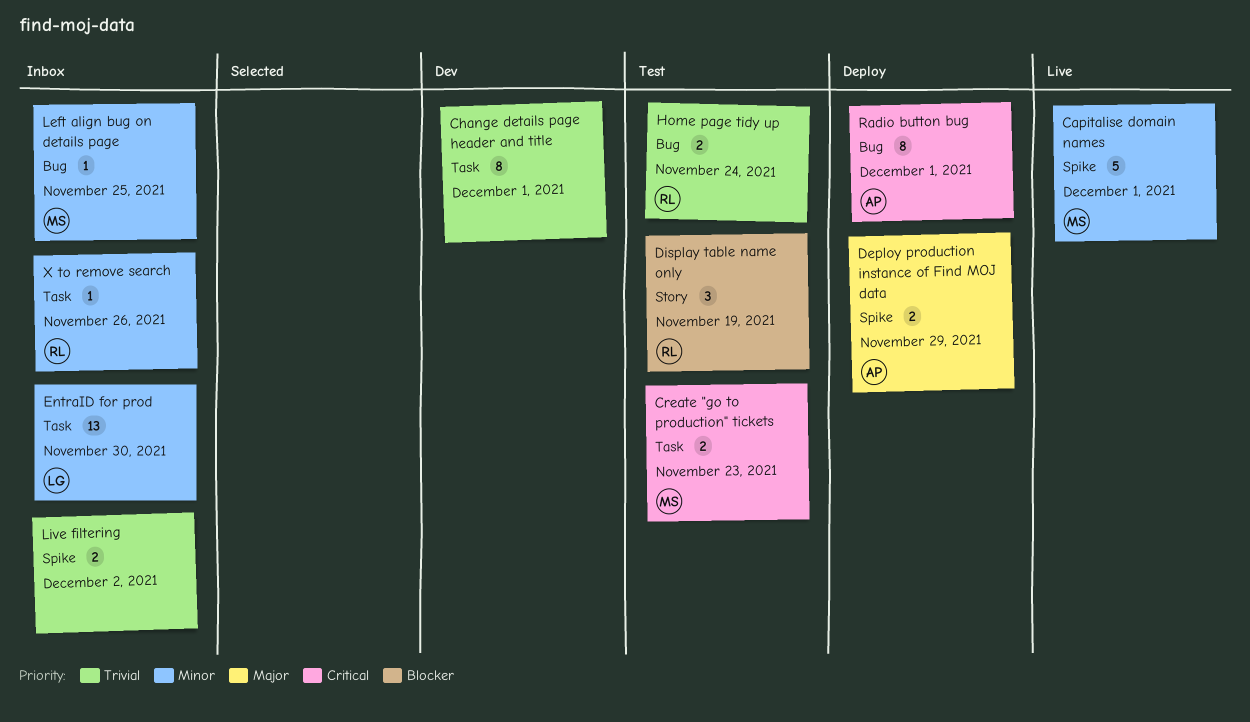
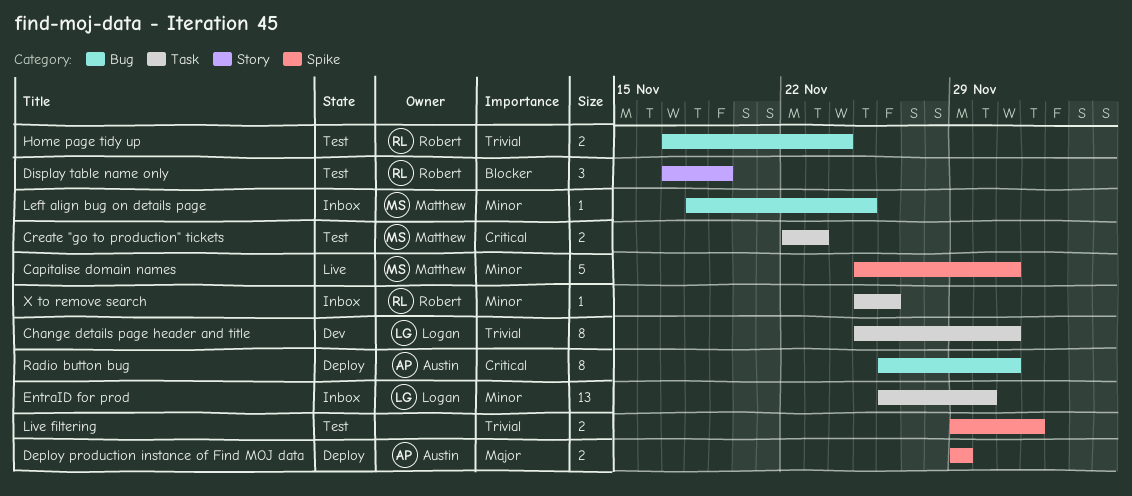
Change details page header and title, owner: none -> Logan
Live filtering, status: Inbox -> Test

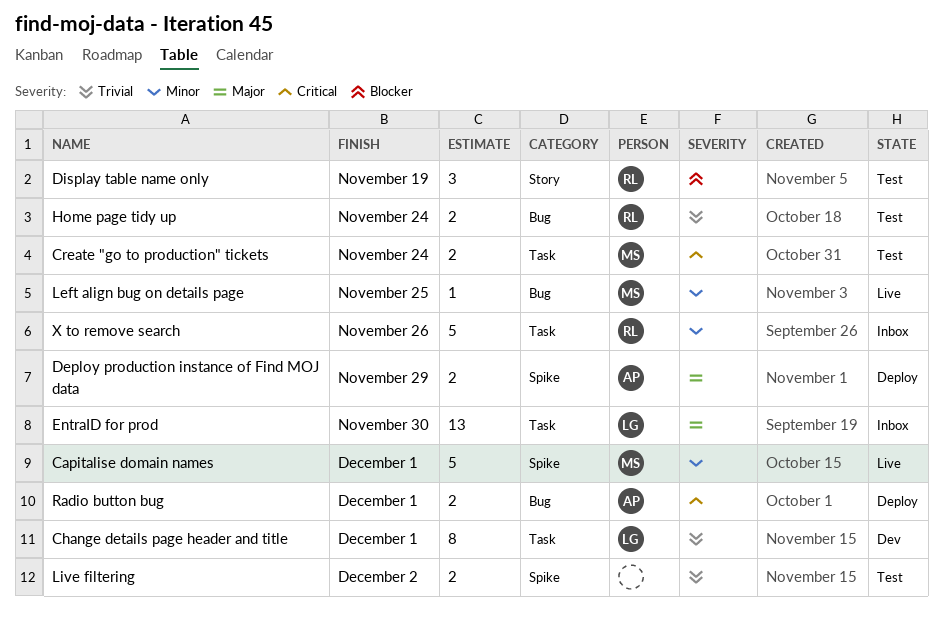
Create "go to production" tickets, due: Nov 23 -> Nov 24
EntraID for prod, priority: Minor -> Major
Left align bug on details page, status: Inbox -> Live
Radio button bug, estimate: 8 -> 2
X to remove search, estimate: 1 -> 5

